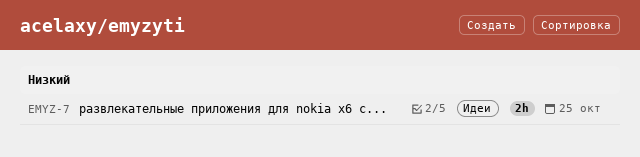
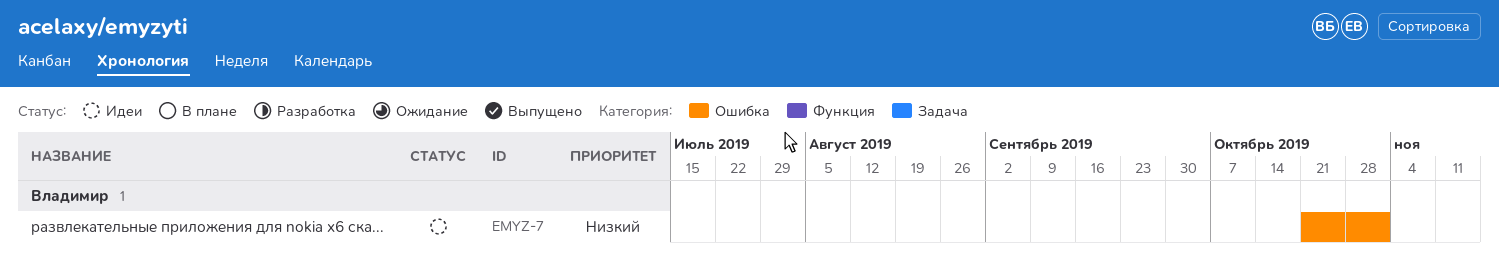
EMYZ-7, due: Oct 25 -> Nov 1

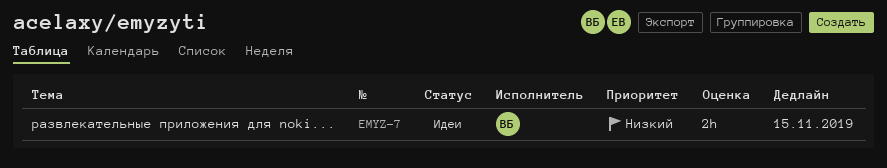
EMYZ-7, due: Nov 1 -> Nov 15

